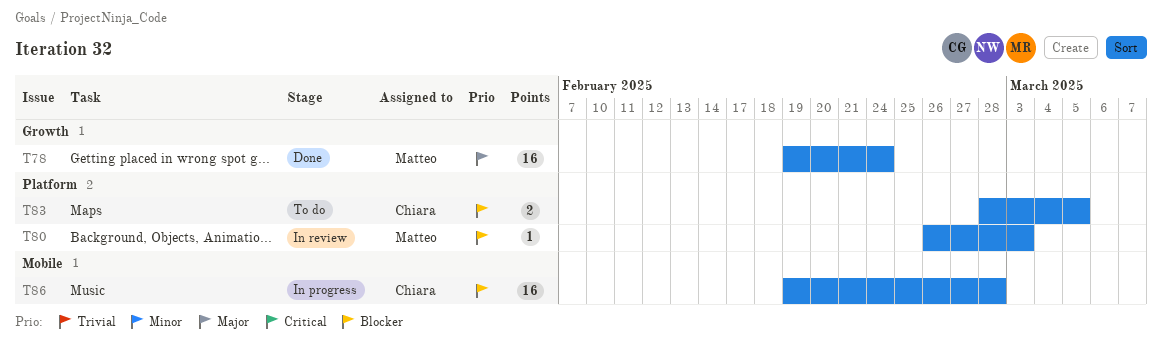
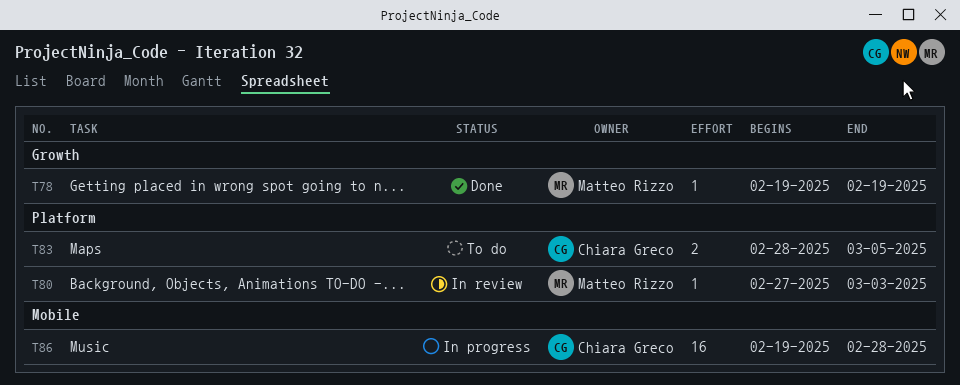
T78, estimate: 16 -> 1
T78, due: Feb 24 -> Feb 19
T80, start: Feb 26 -> Feb 27

